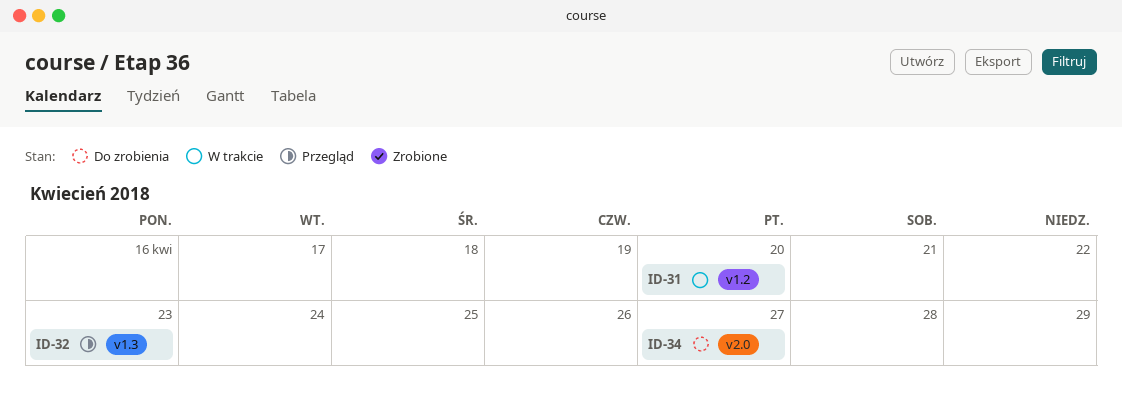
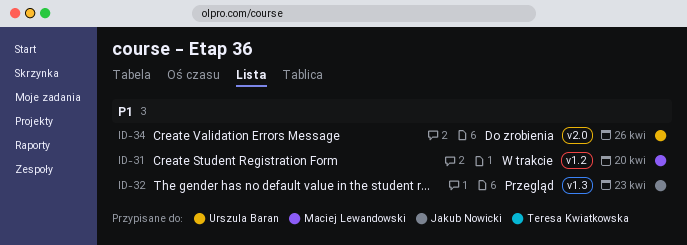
ID-34, due: Apr 27 -> Apr 26

